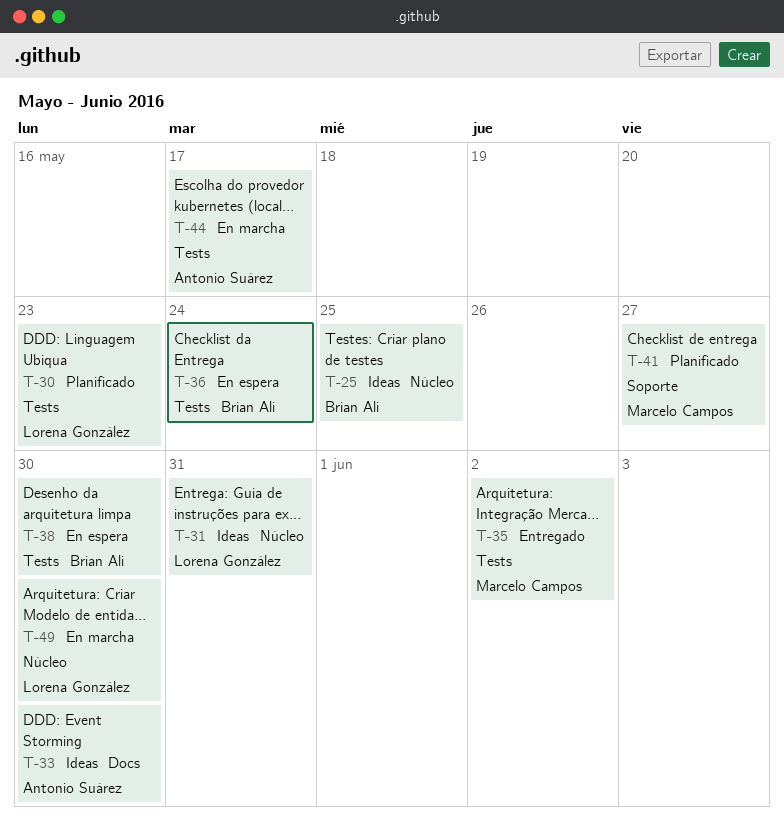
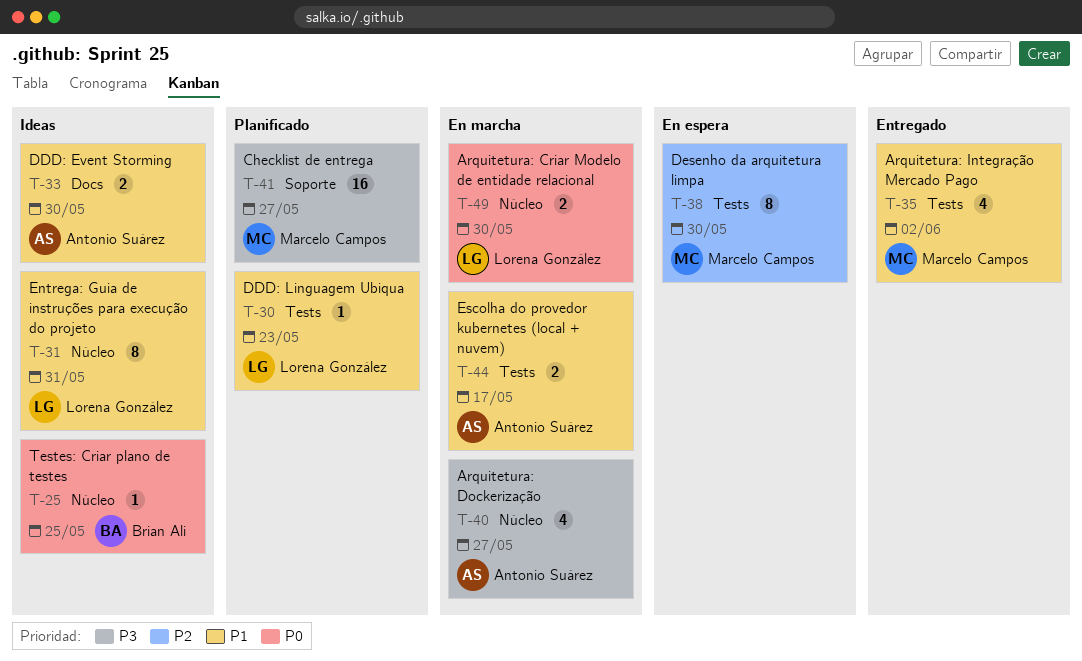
T-36: present -> none
T-38, owner: Brian Ali -> Marcelo Campos
T-40: none -> present

